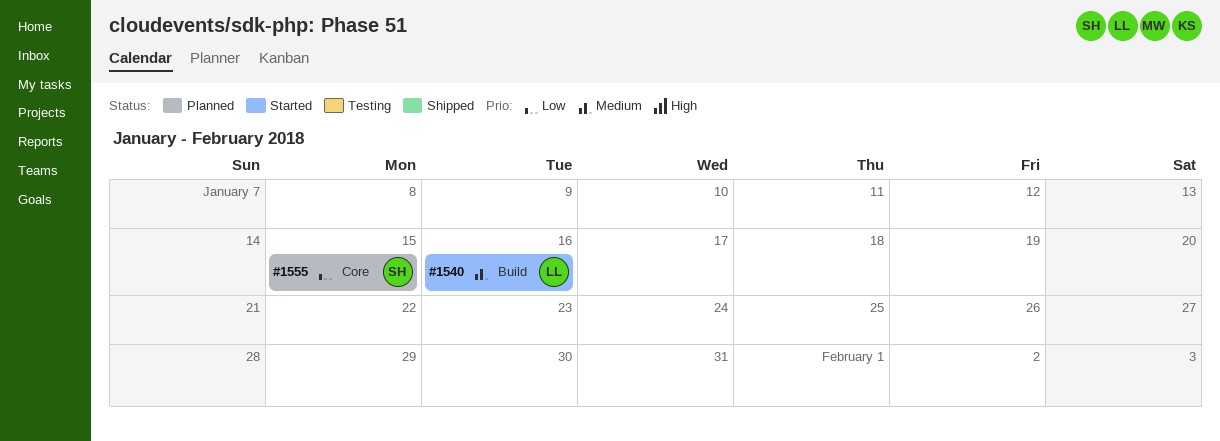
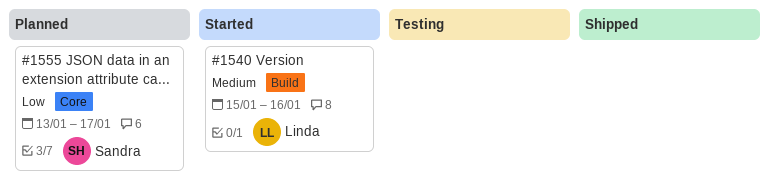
#1555, due: Jan 15 -> Jan 17

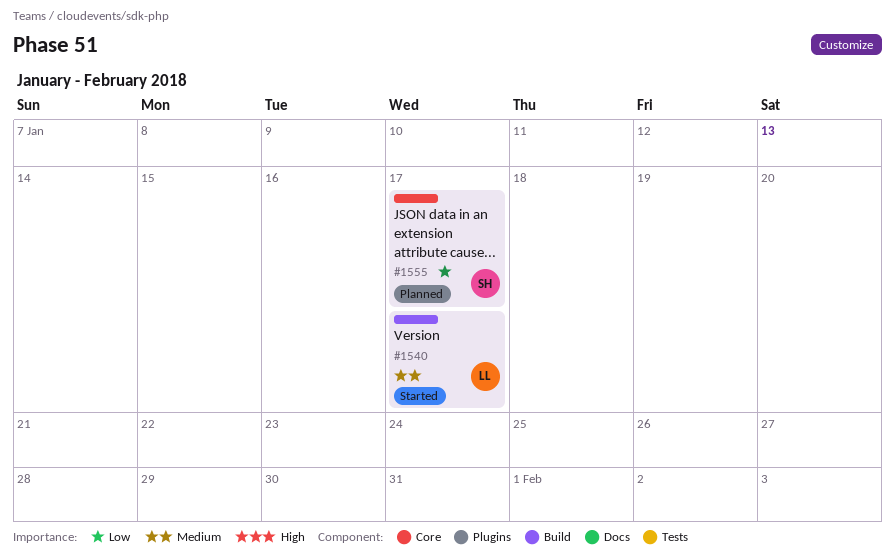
#1540, due: Jan 16 -> Jan 17

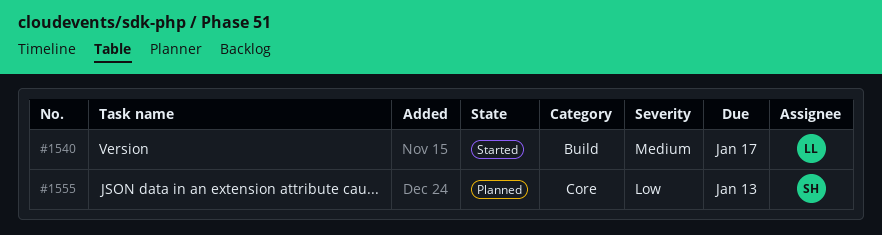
#1555, due: Jan 17 -> Jan 13

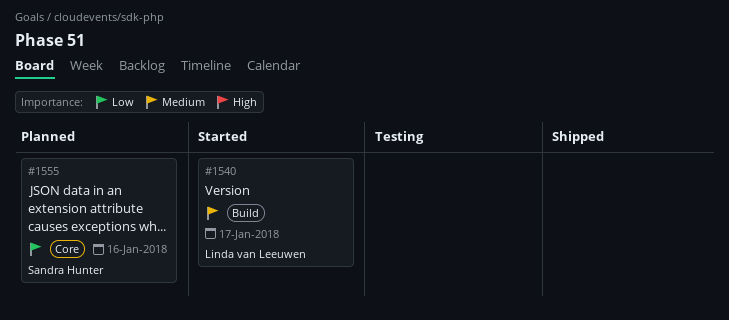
#1555, due: Jan 13 -> Jan 16

